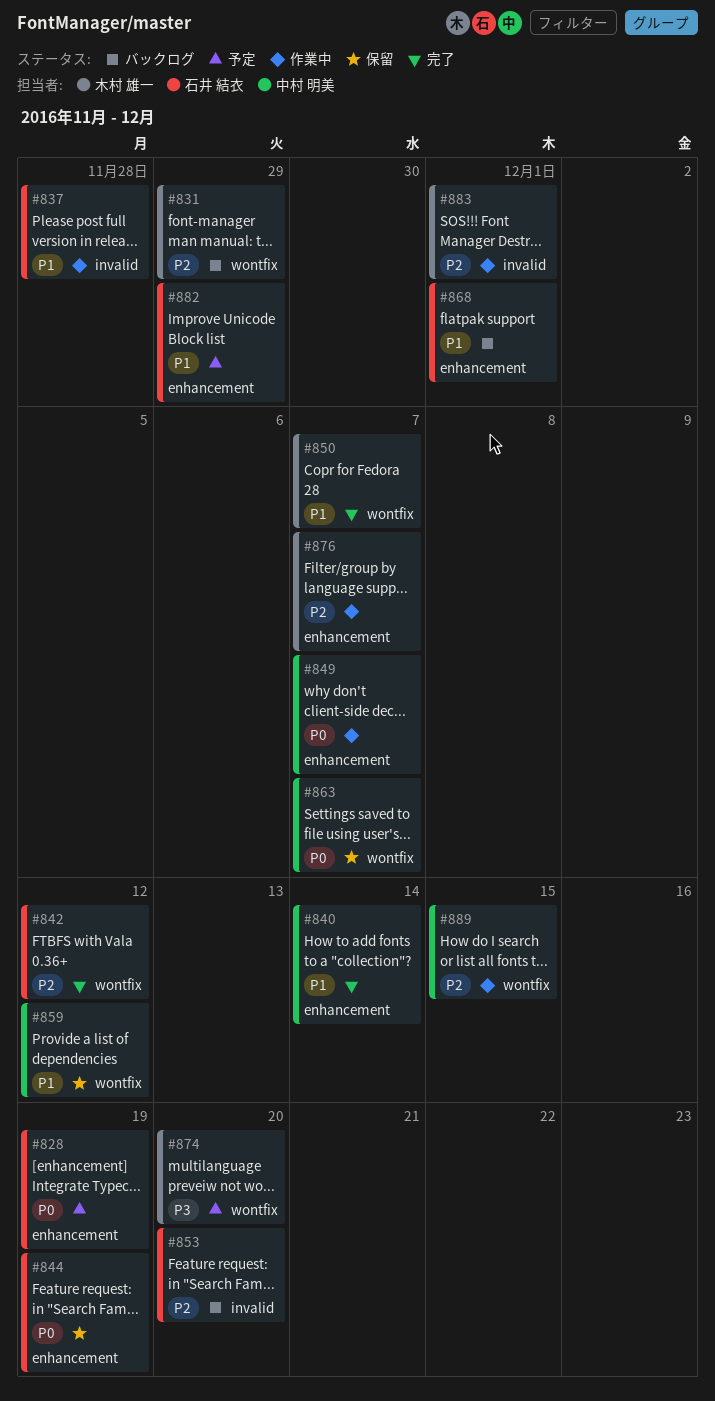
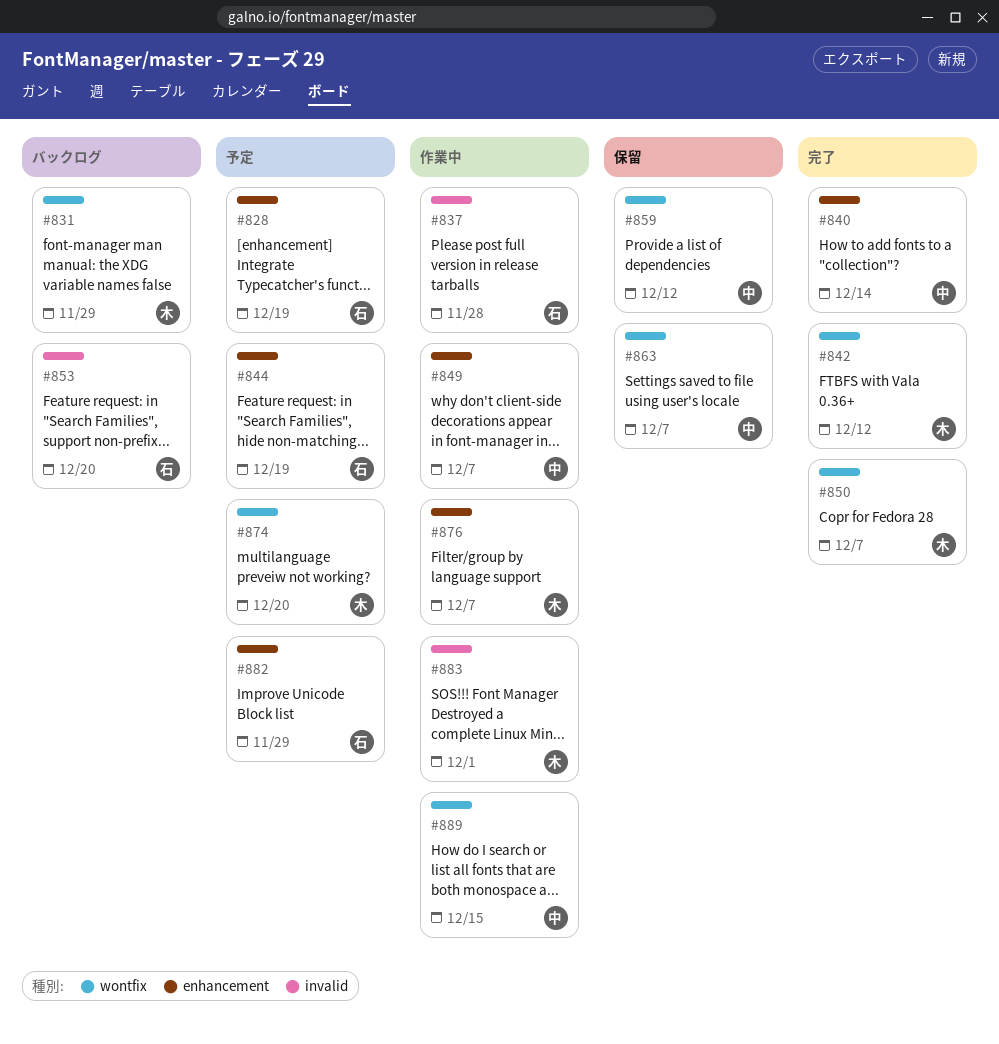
#842, owner: 石井 結衣 -> 木村 雄一
#844, status: 保留 -> 予定
#868: present -> none

